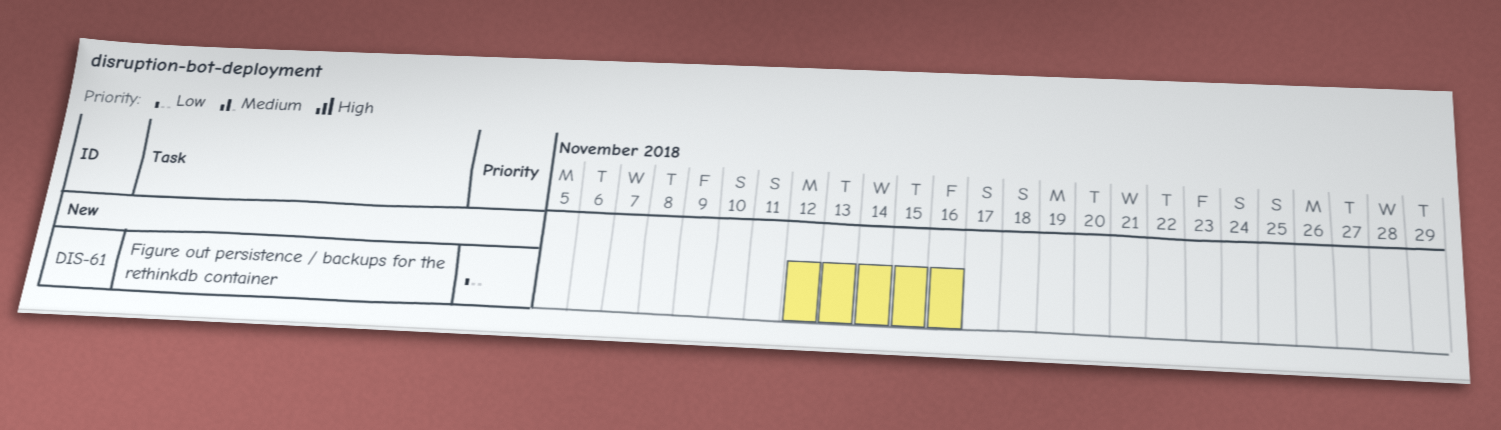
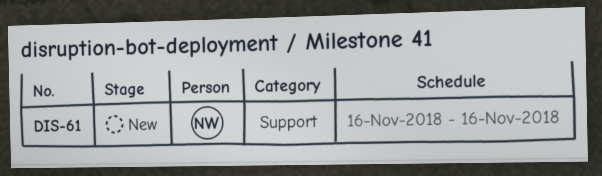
DIS-61, start: Nov 12 -> Nov 16

